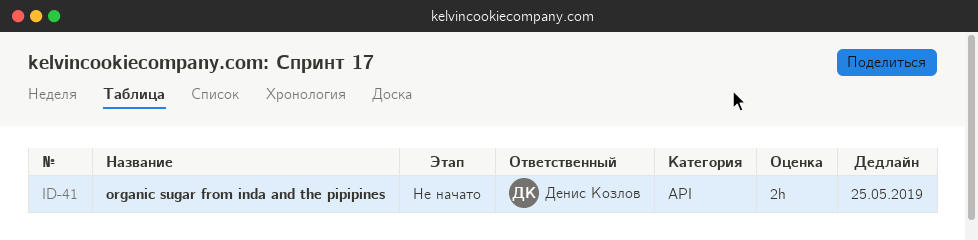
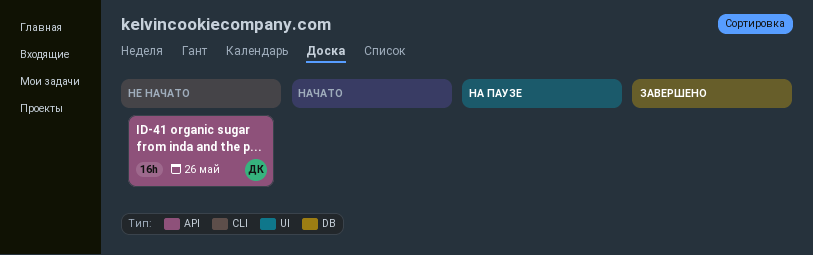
ID-41, estimate: 2h -> 16h
ID-41, due: May 25 -> May 26

